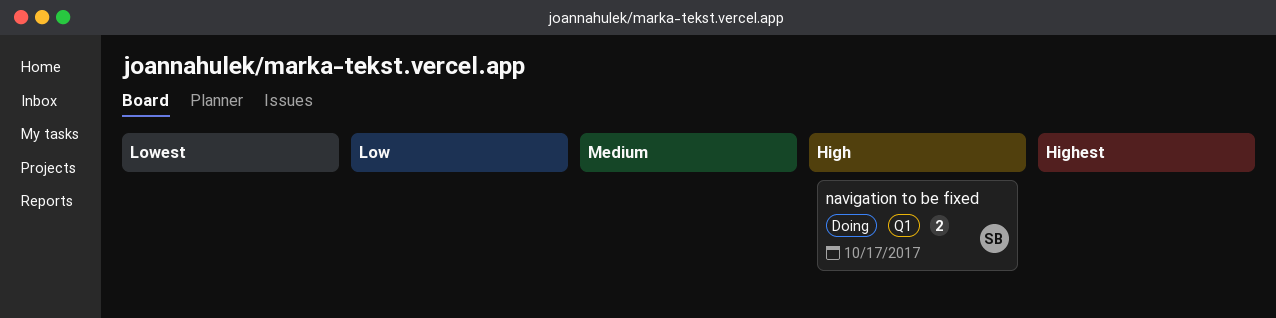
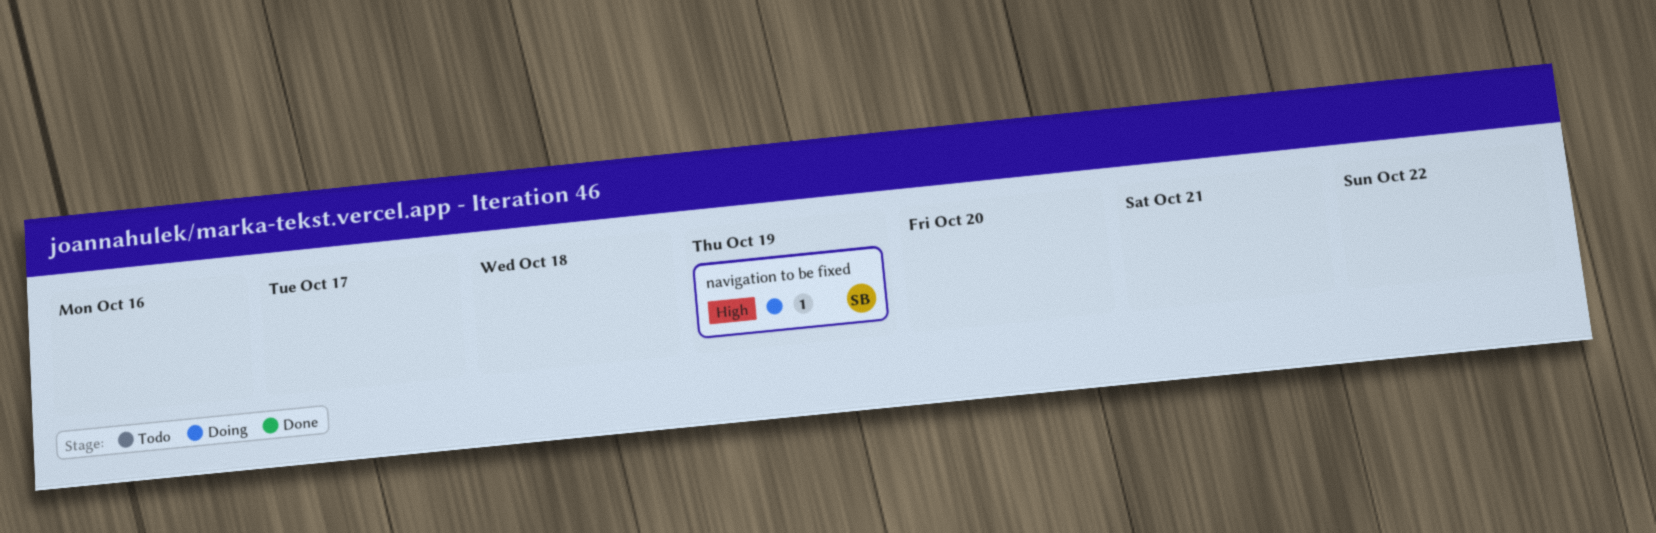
navigation to be fixed, estimate: 2 -> 1
navigation to be fixed, due: Oct 17 -> Oct 19

